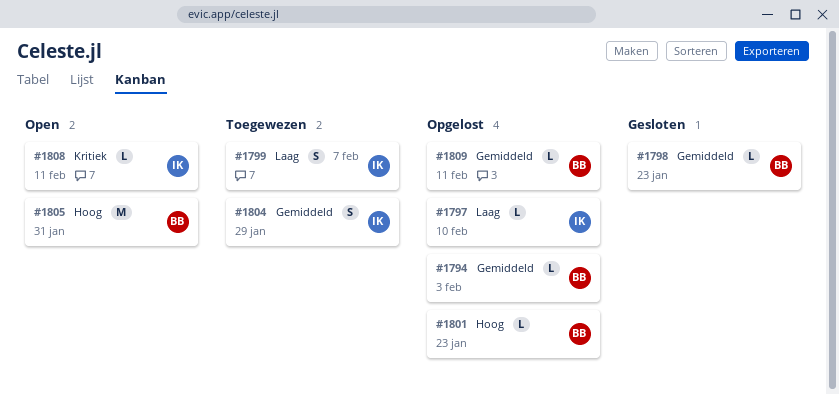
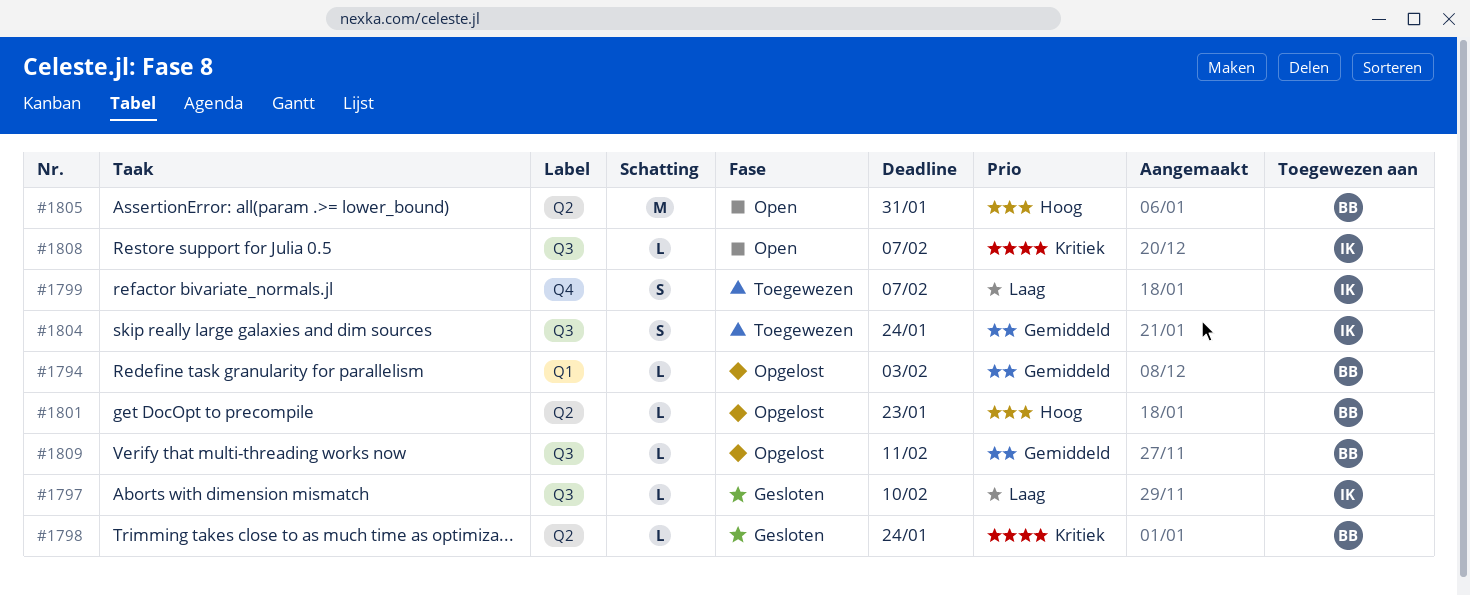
#1797, status: Opgelost -> Gesloten
#1798, priority: Gemiddeld -> Kritiek
#1798, due: Jan 23 -> Jan 24
#1804, due: Jan 29 -> Jan 24
#1808, due: Feb 11 -> Feb 7

